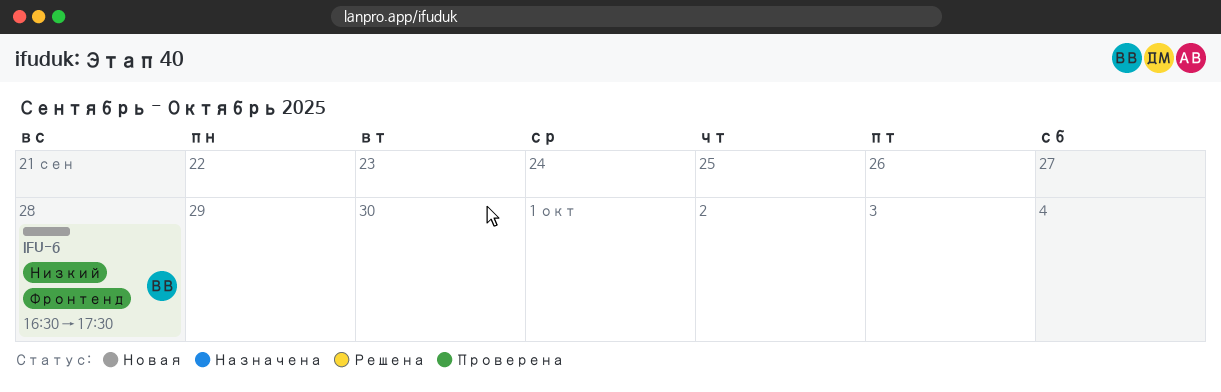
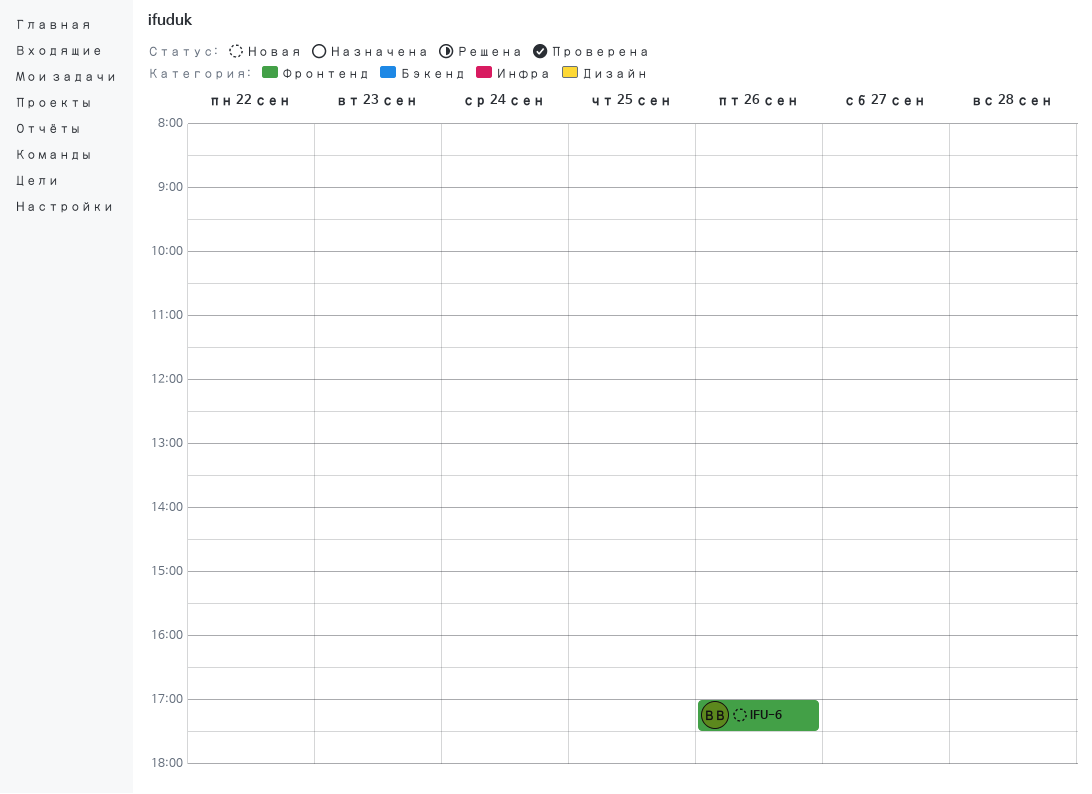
IFU-6, day: Sep 28 -> Sep 26
IFU-6, begins: 16:30 -> 17:00

